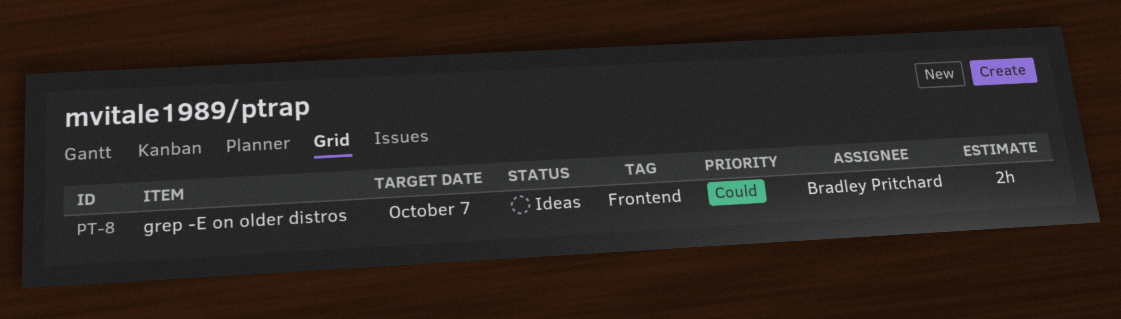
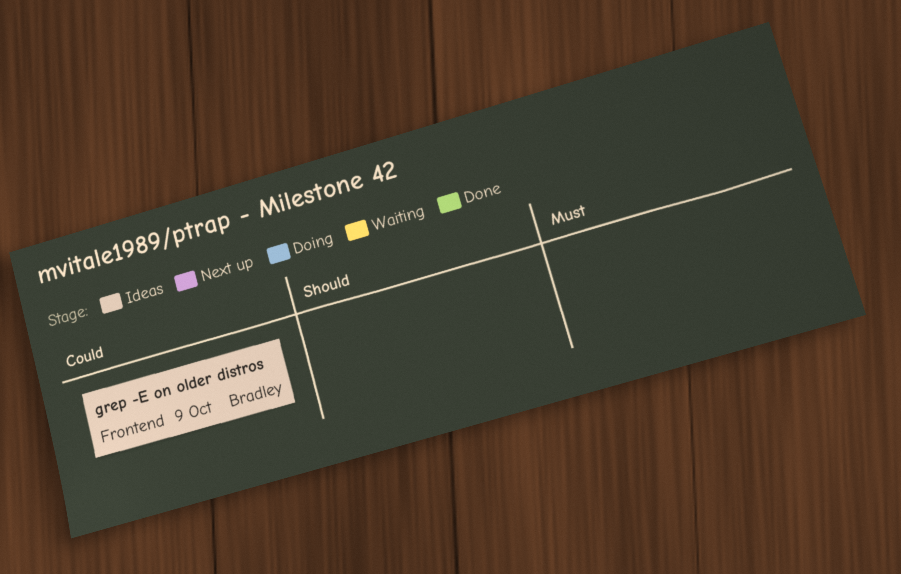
grep -E on older distros, due: Oct 7 -> Oct 9

